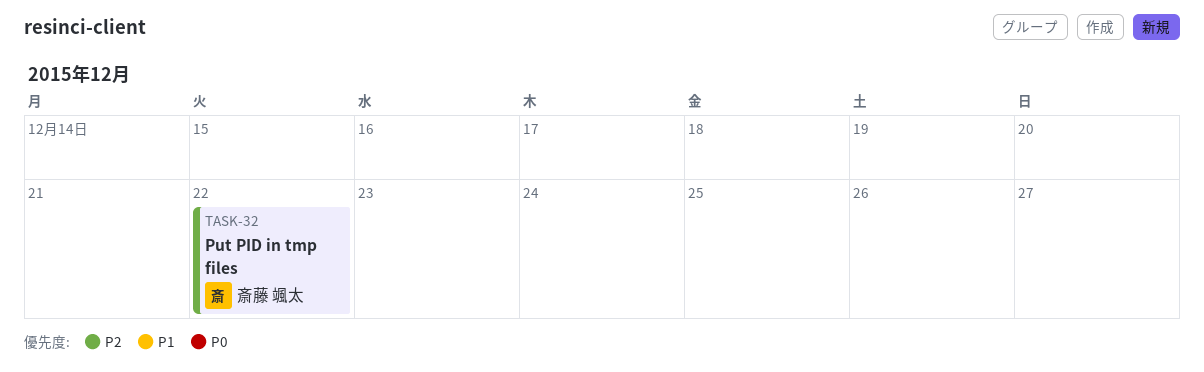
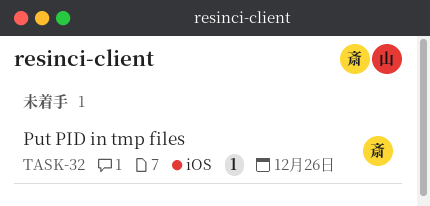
TASK-32, due: Dec 22 -> Dec 26

